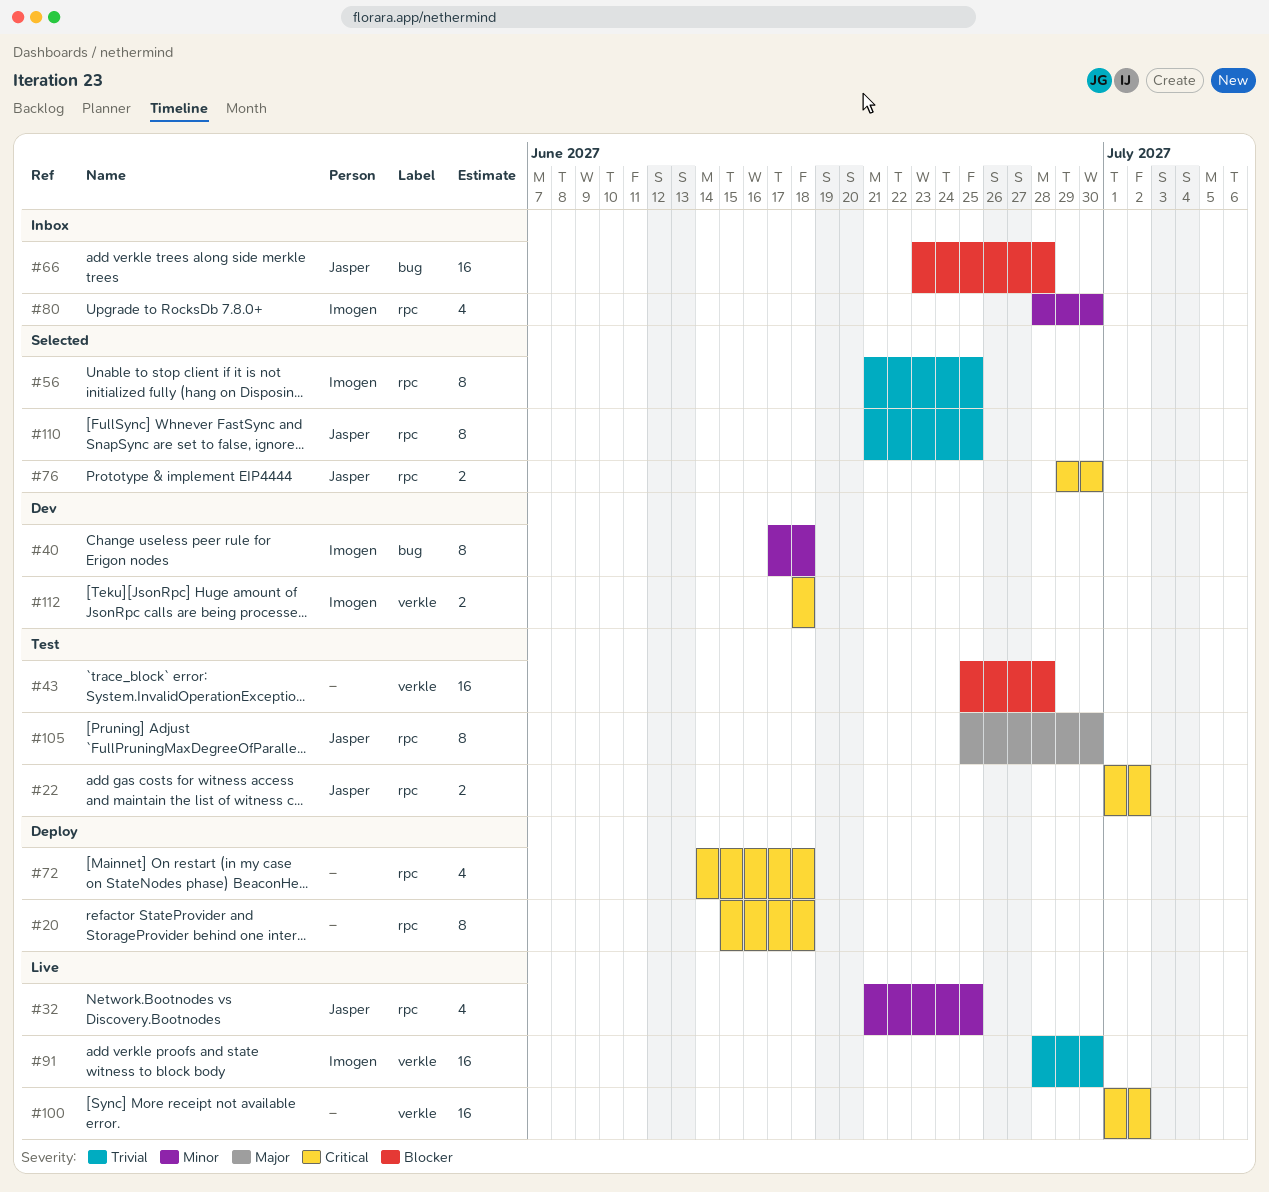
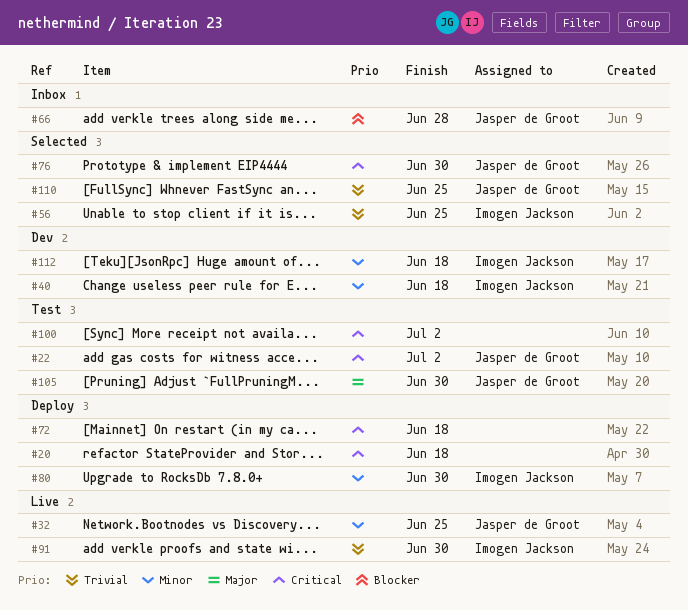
#43: present -> none
#80, status: Inbox -> Deploy
#100, status: Live -> Test
#112, priority: Critical -> Minor

